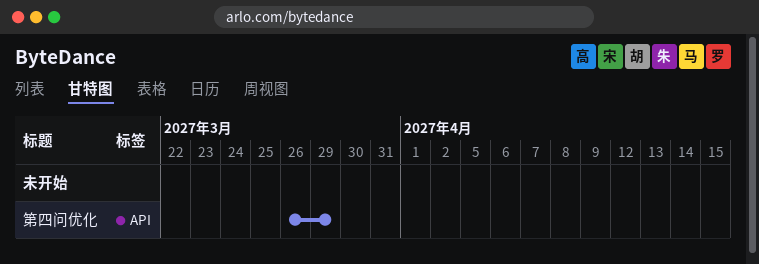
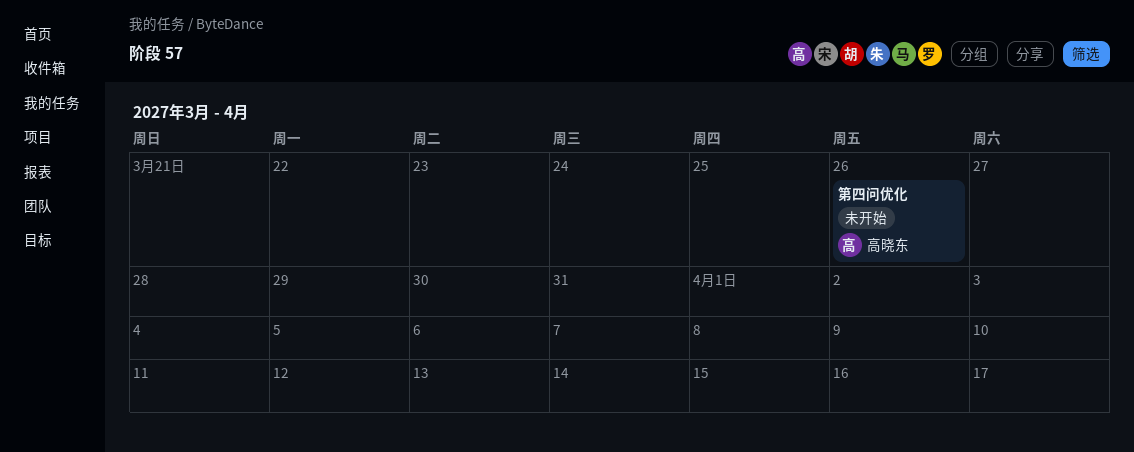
第四问优化, due: Mar 29 -> Mar 26

